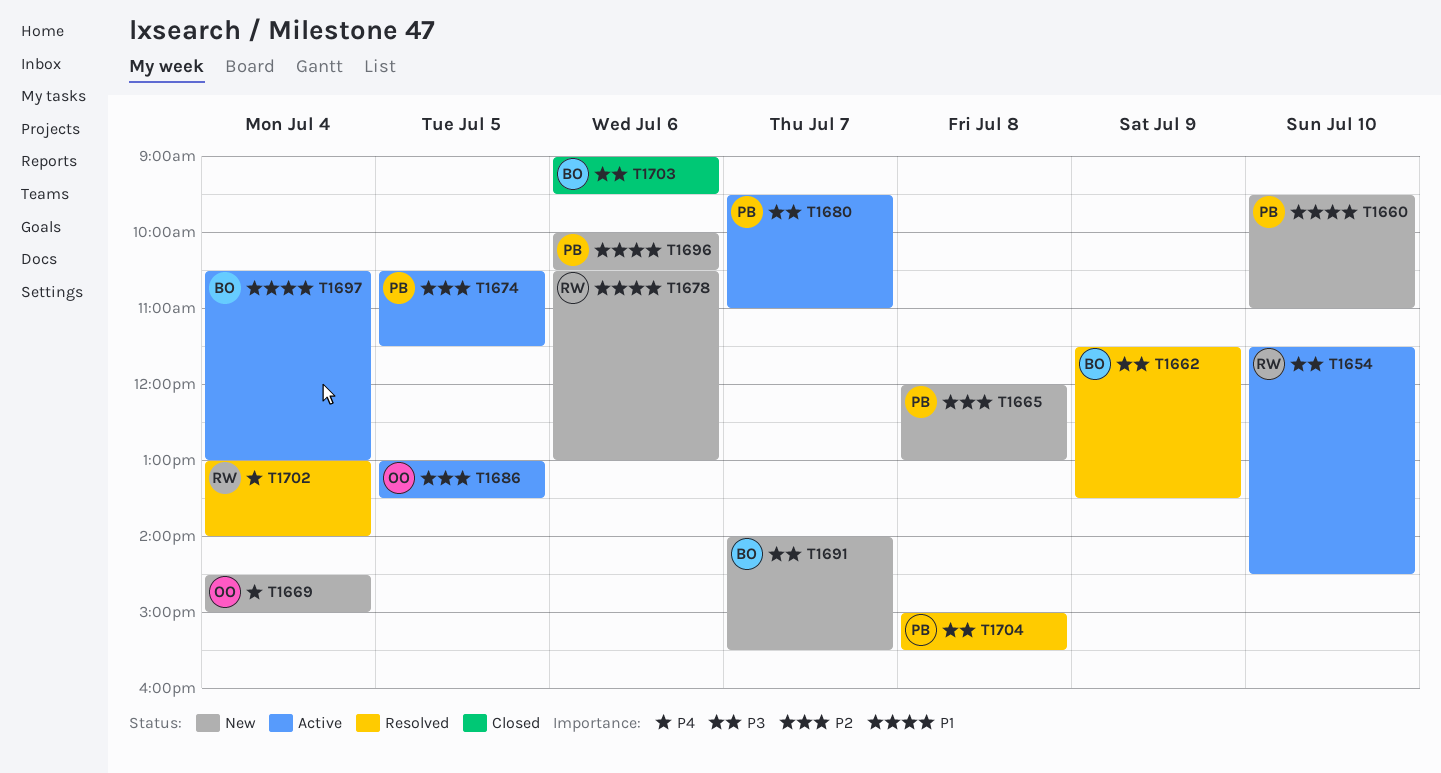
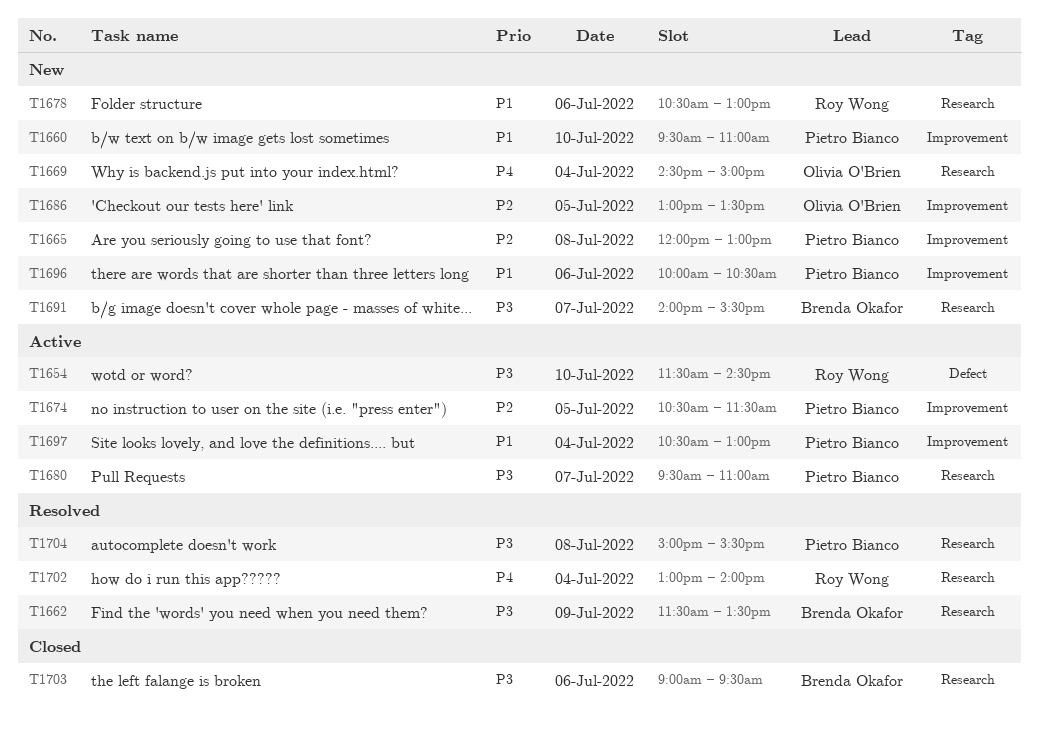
T1686, status: Active -> New
T1697, owner: Brenda Okafor -> Pietro Bianco

